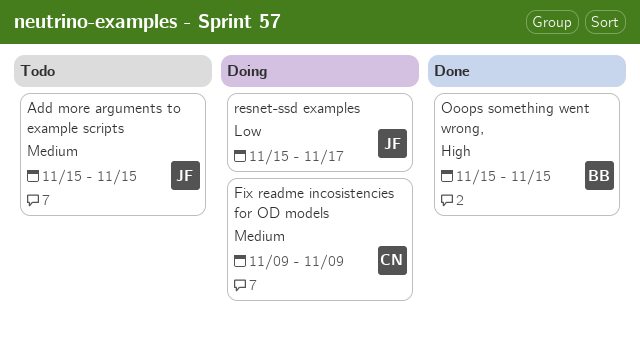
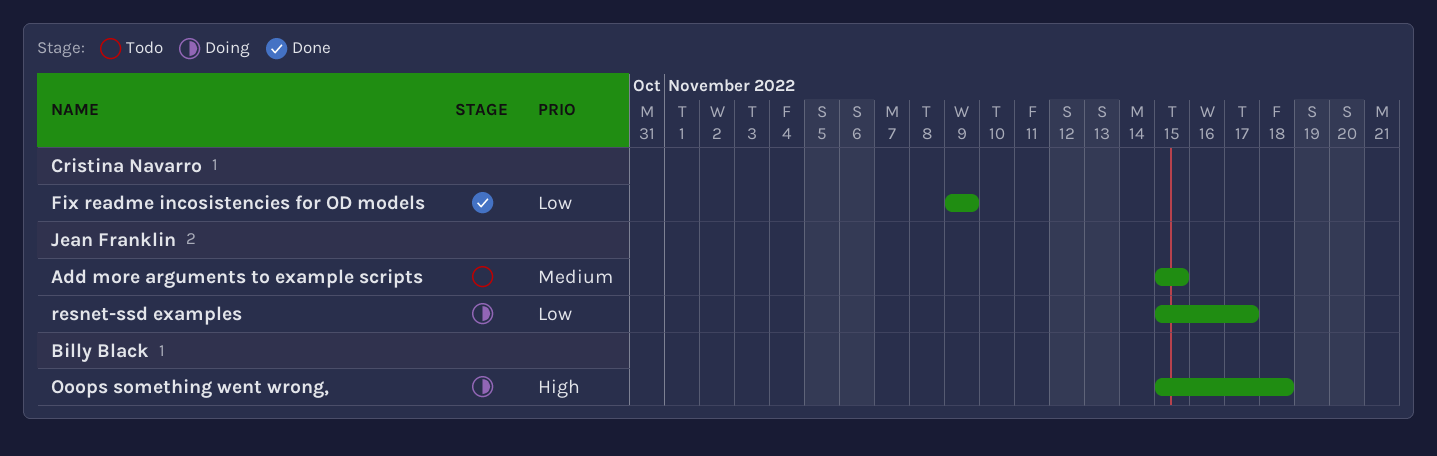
Fix readme incosistencies for OD models, status: Doing -> Done
Fix readme incosistencies for OD models, priority: Medium -> Low
Ooops something went wrong,, status: Done -> Doing
Ooops something went wrong,, due: Nov 15 -> Nov 18

